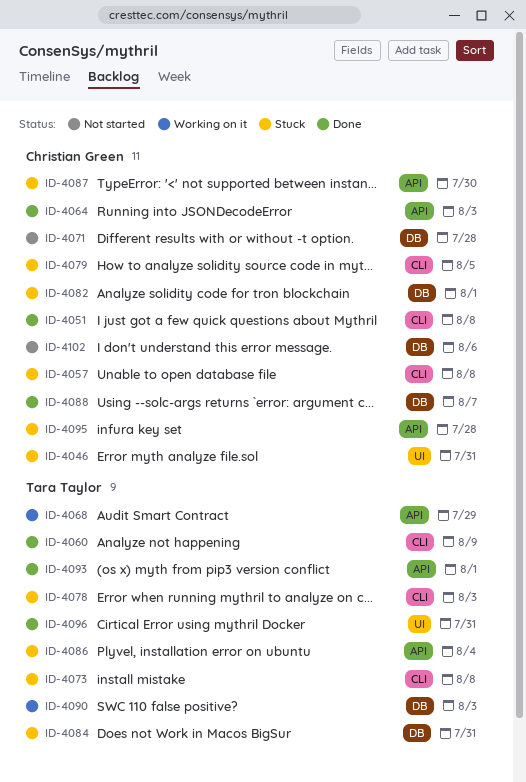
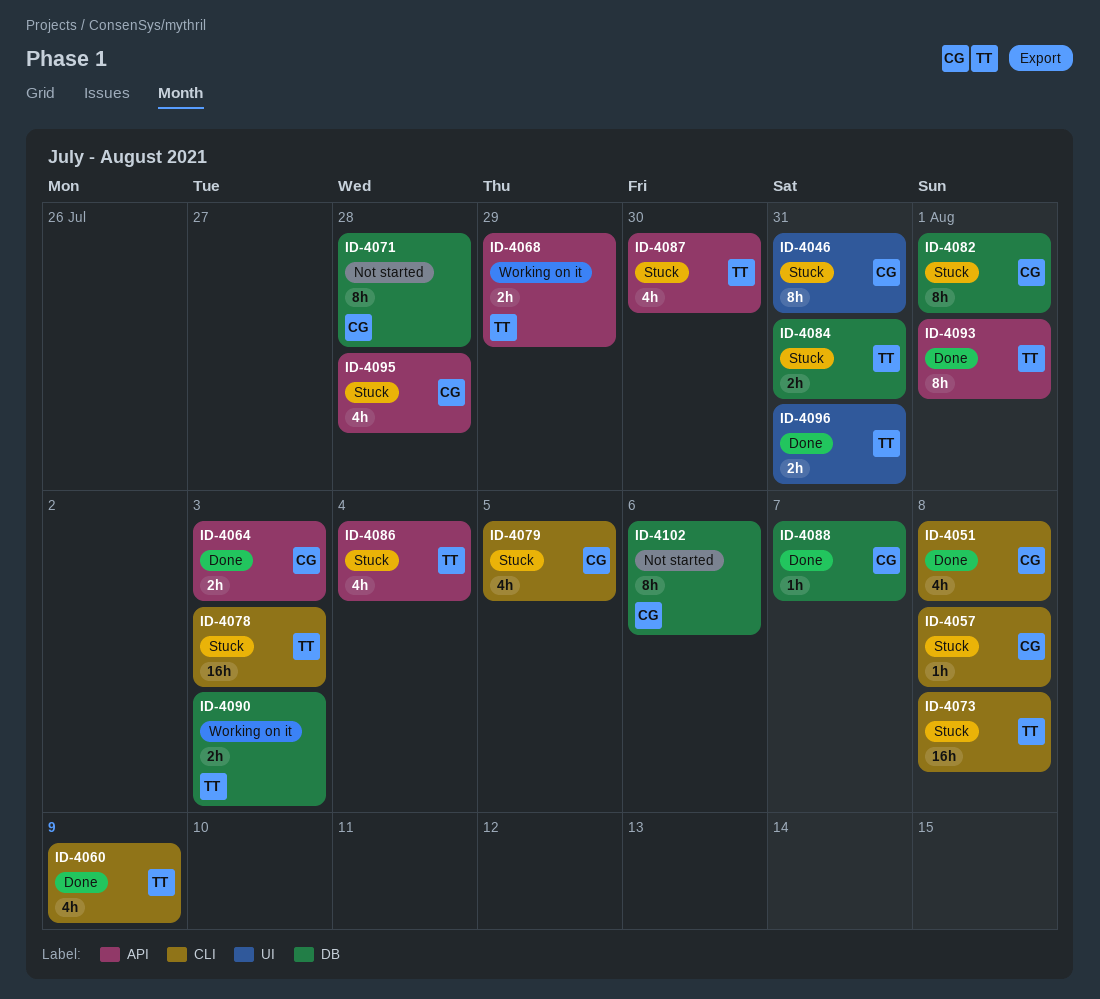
ID-4087, owner: Christian Green -> Tara Taylor

